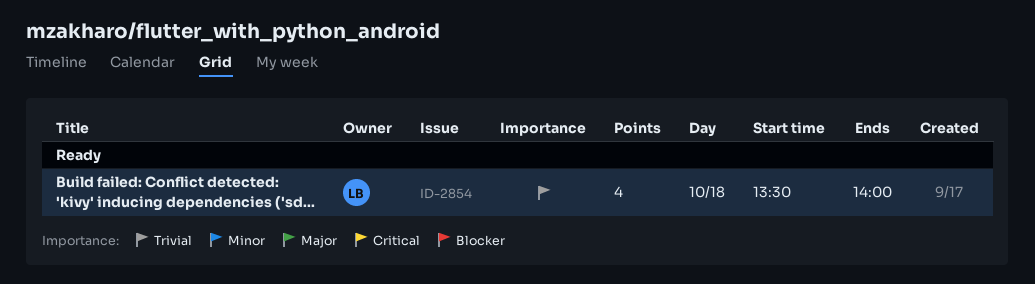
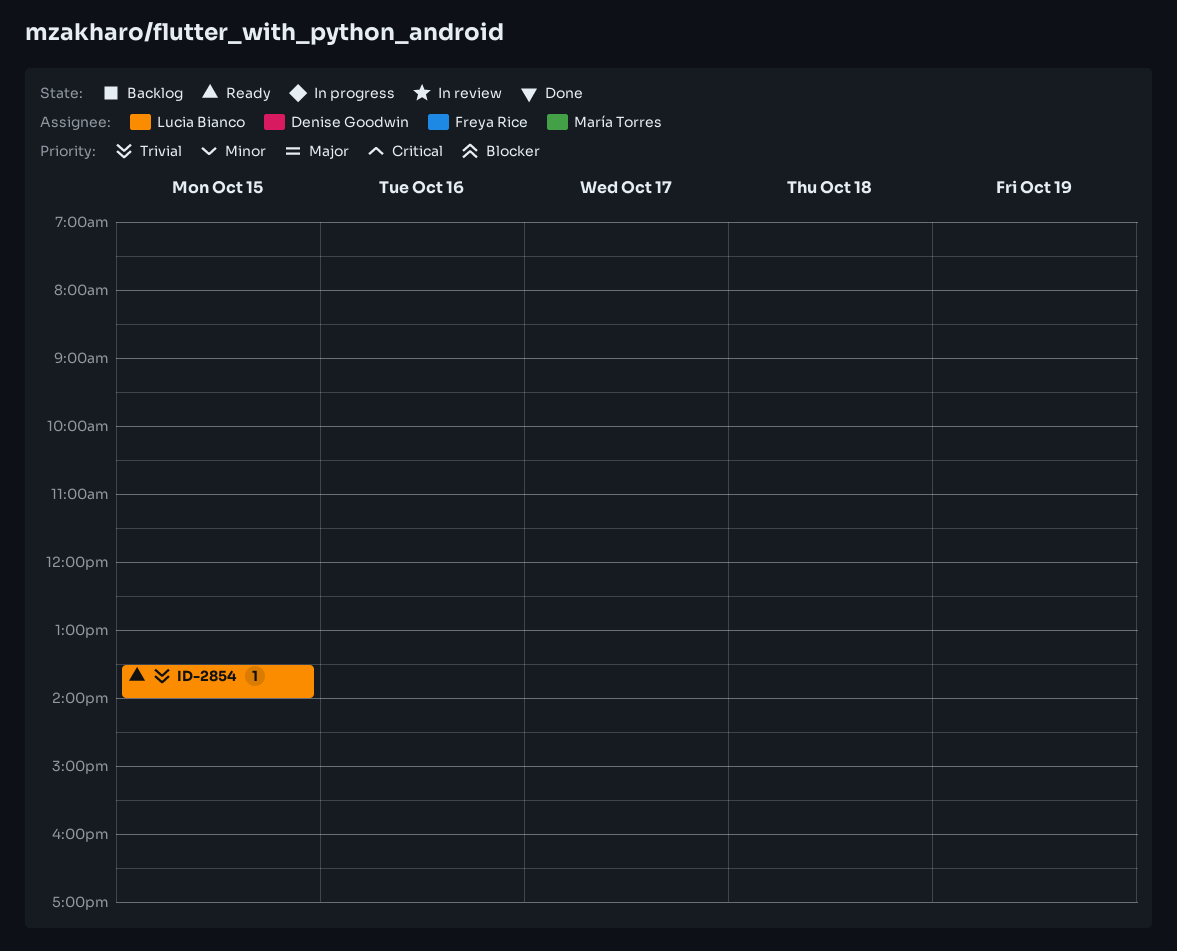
ID-2854, estimate: 4 -> 1
ID-2854, day: Oct 18 -> Oct 15

